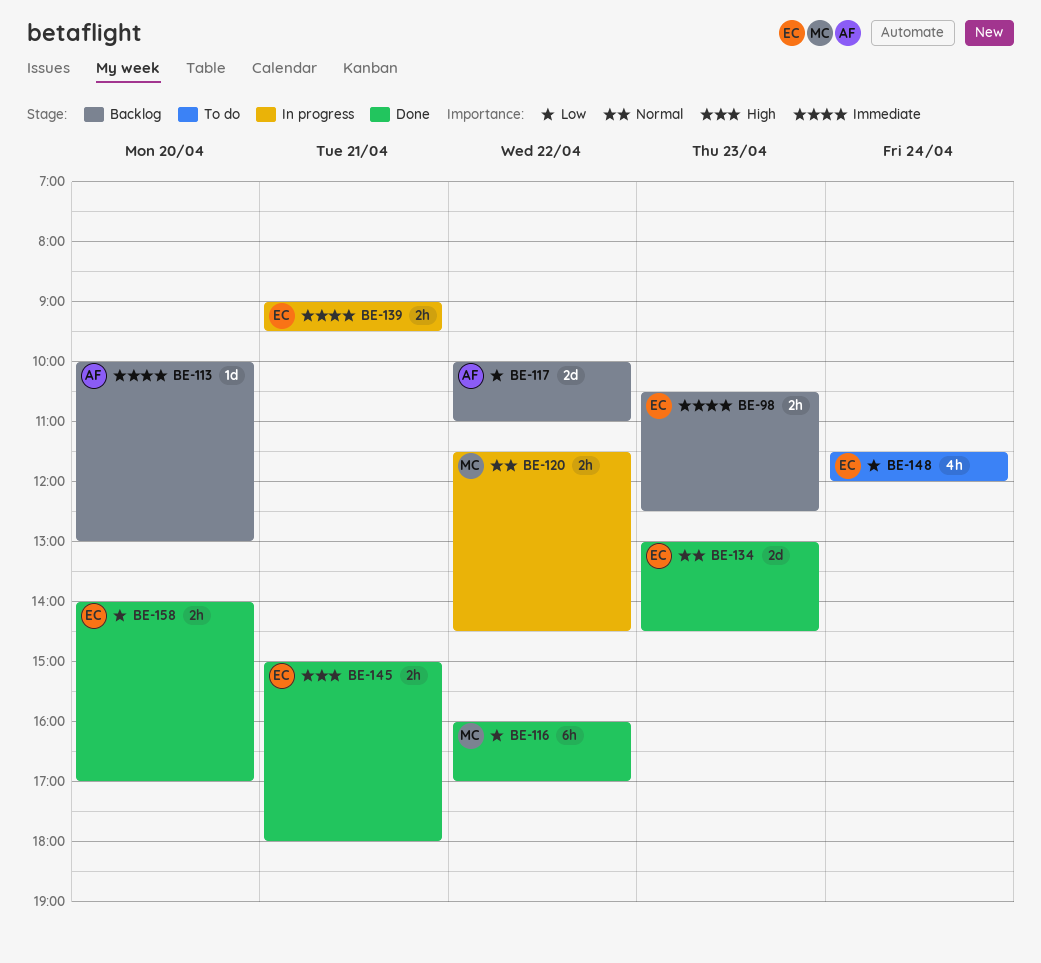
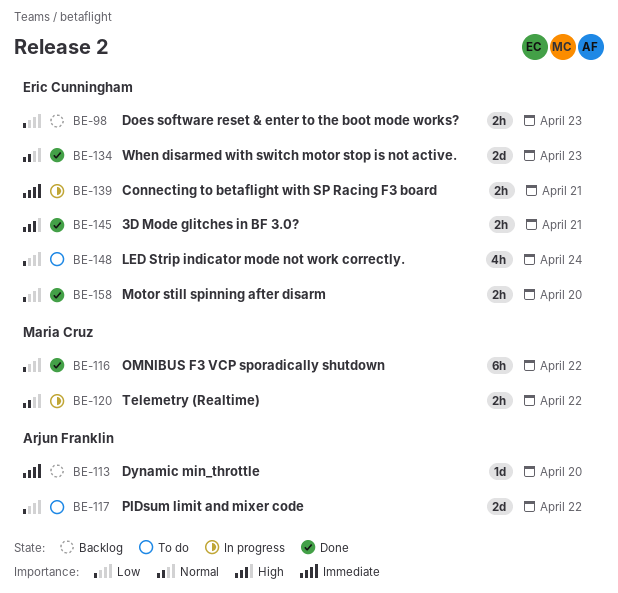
BE-98, priority: Immediate -> Low
BE-117, status: Backlog -> To do

